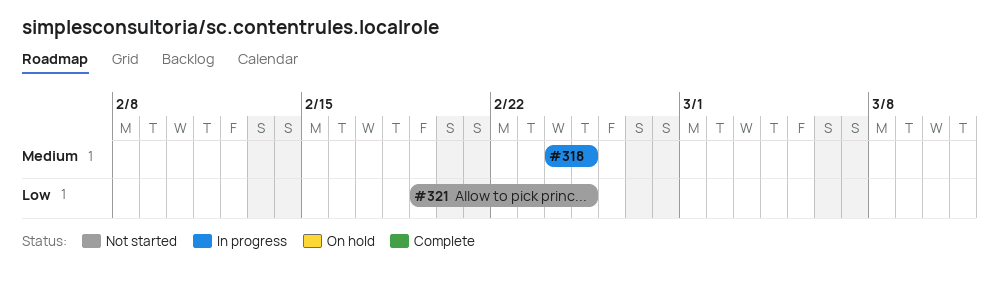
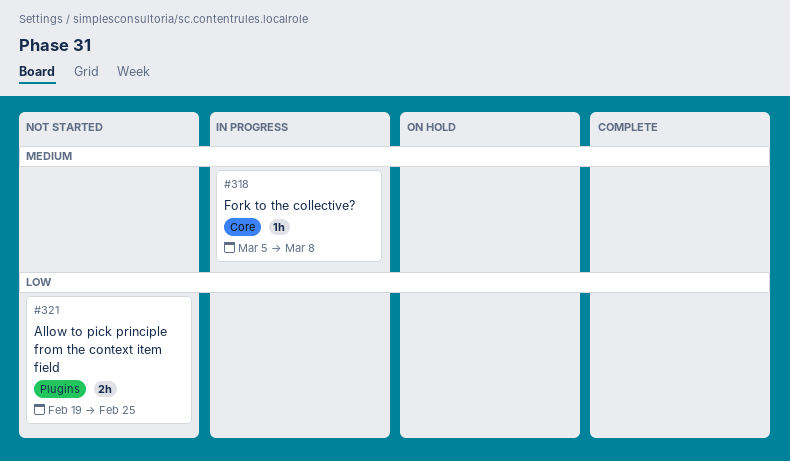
#318, start: Feb 24 -> Mar 5
#318, due: Feb 25 -> Mar 8

